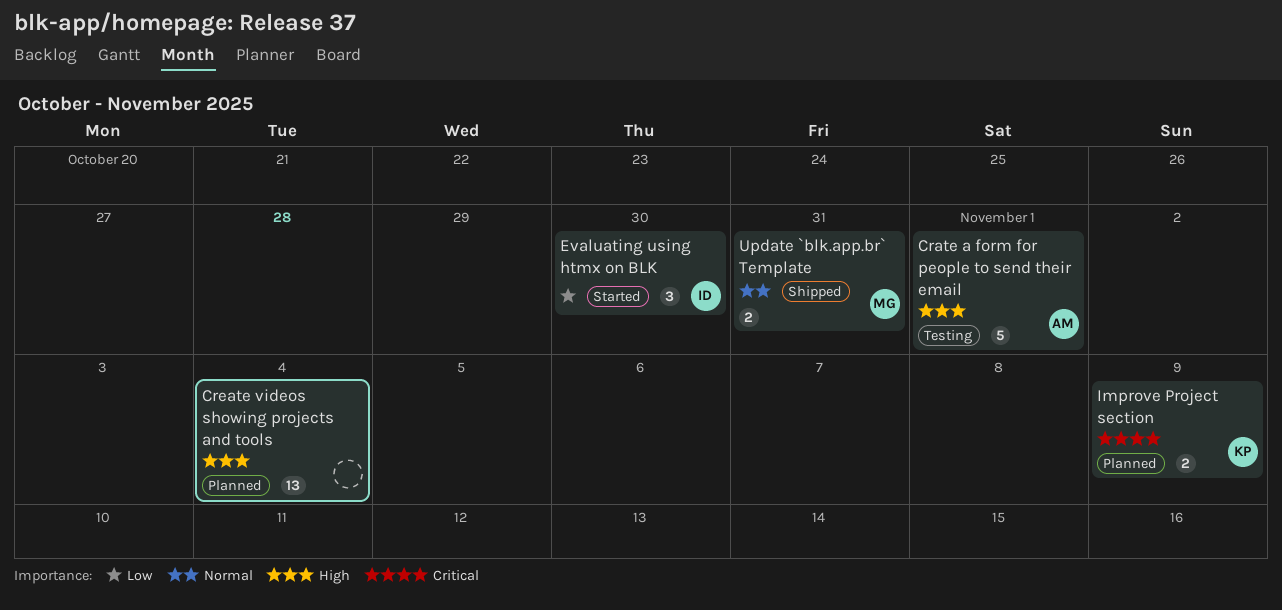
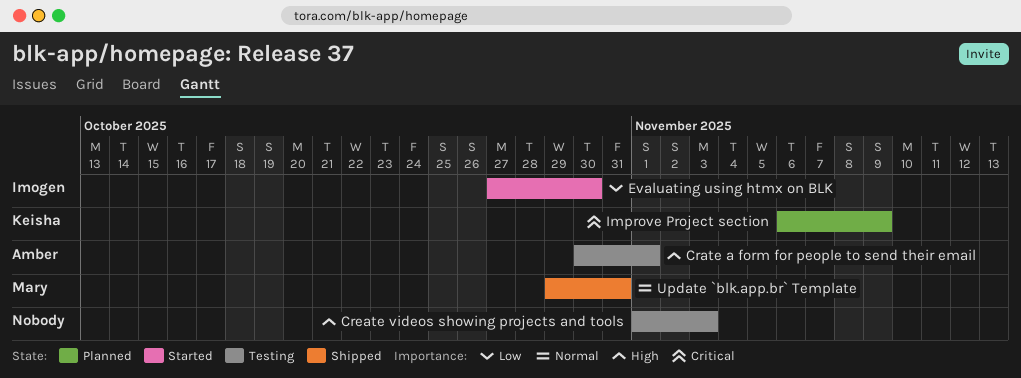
Create videos showing projects and tools, status: Planned -> Testing
Create videos showing projects and tools, due: Nov 4 -> Nov 3

